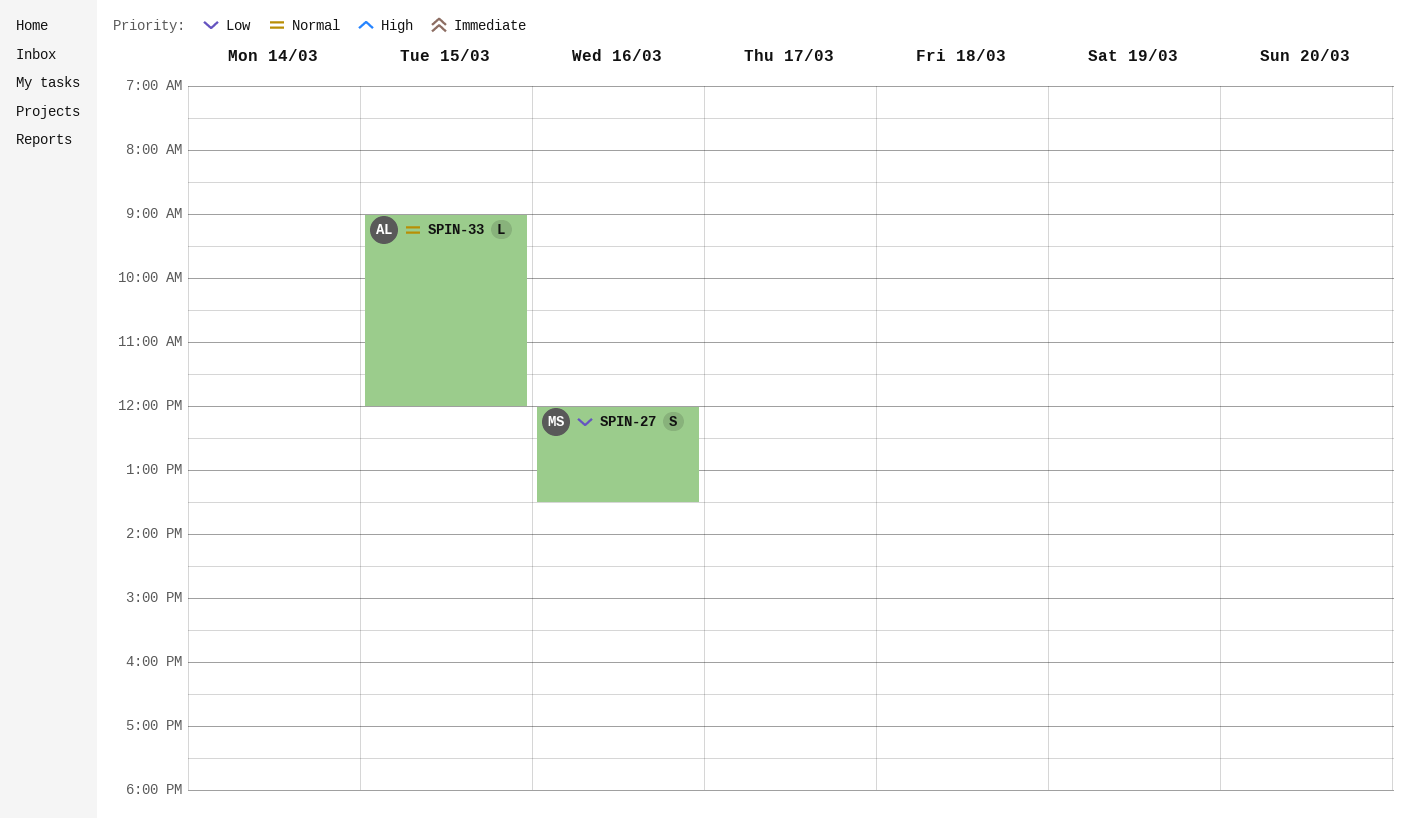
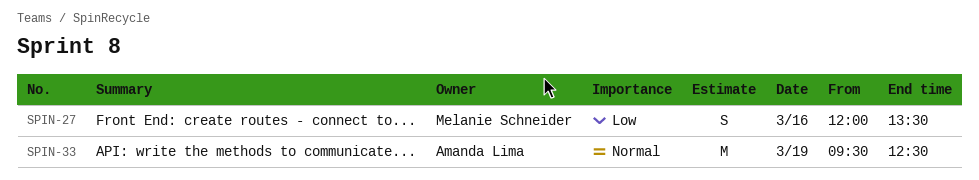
SPIN-33, estimate: L -> M
SPIN-33, day: Mar 15 -> Mar 19
SPIN-33, begins: 09:00 -> 09:30
SPIN-33, ends: 12:00 -> 12:30

